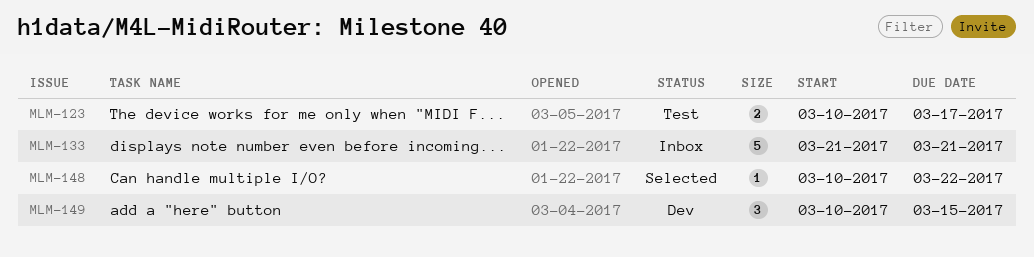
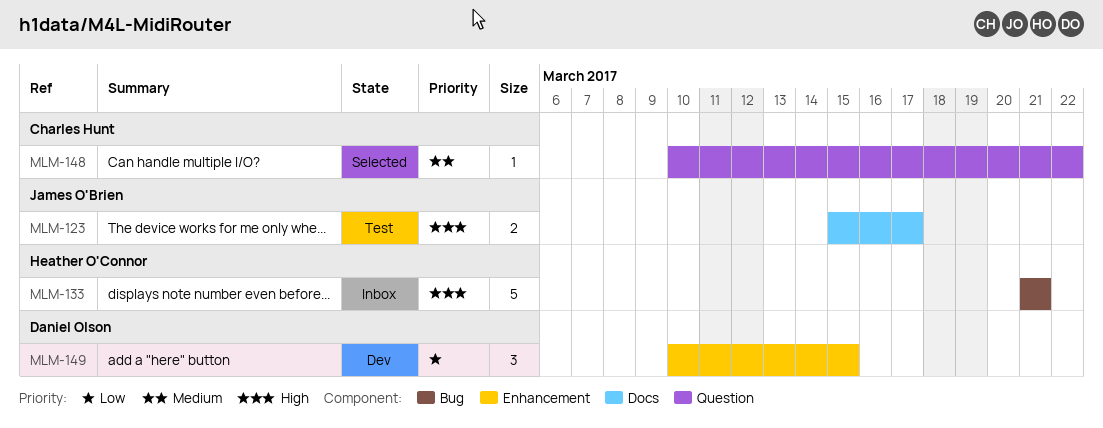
MLM-123, start: Mar 10 -> Mar 15

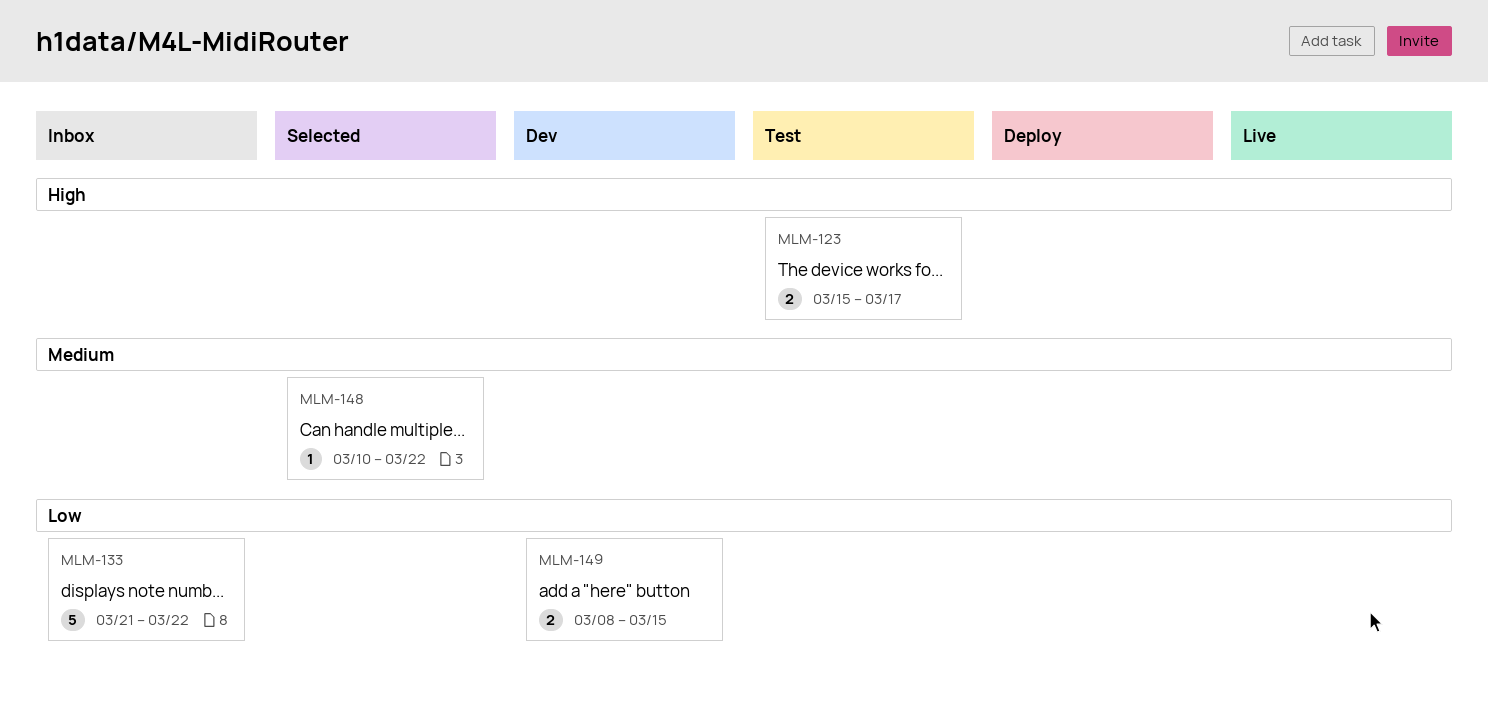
MLM-133, priority: High -> Low
MLM-133, due: Mar 21 -> Mar 22
MLM-149, estimate: 3 -> 2
MLM-149, start: Mar 10 -> Mar 8

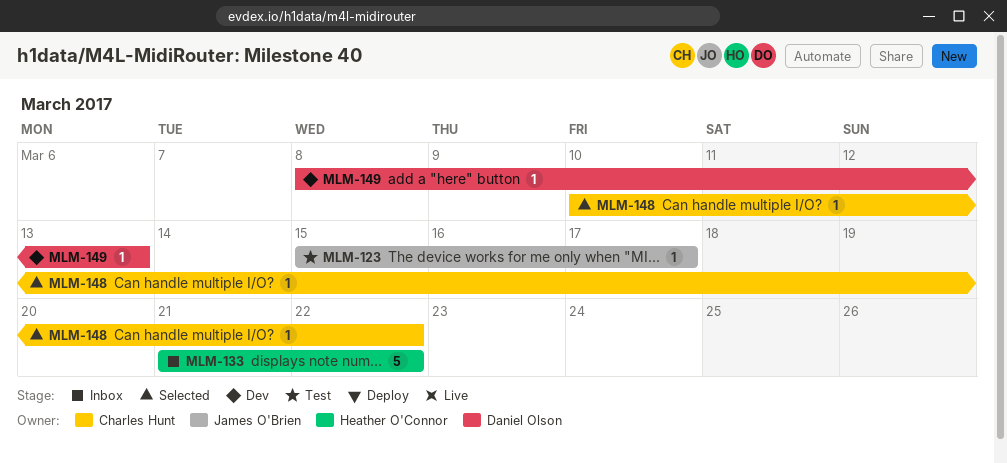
MLM-123, estimate: 2 -> 1
MLM-149, estimate: 2 -> 1
MLM-149, due: Mar 15 -> Mar 13

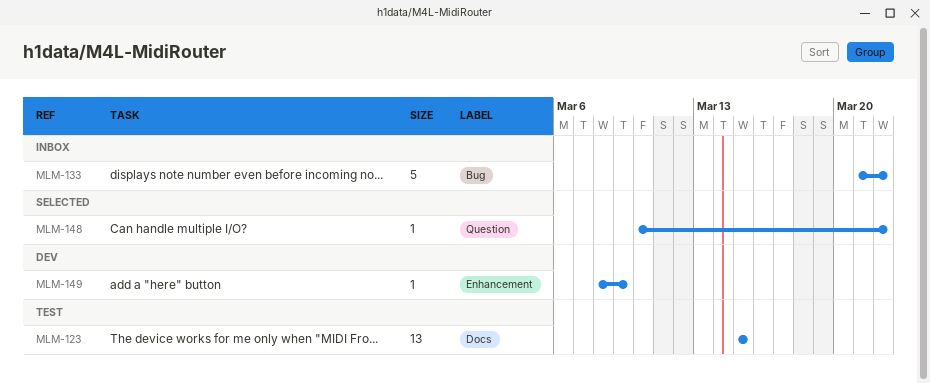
MLM-123, estimate: 1 -> 13
MLM-123, due: Mar 17 -> Mar 15
MLM-149, due: Mar 13 -> Mar 9

